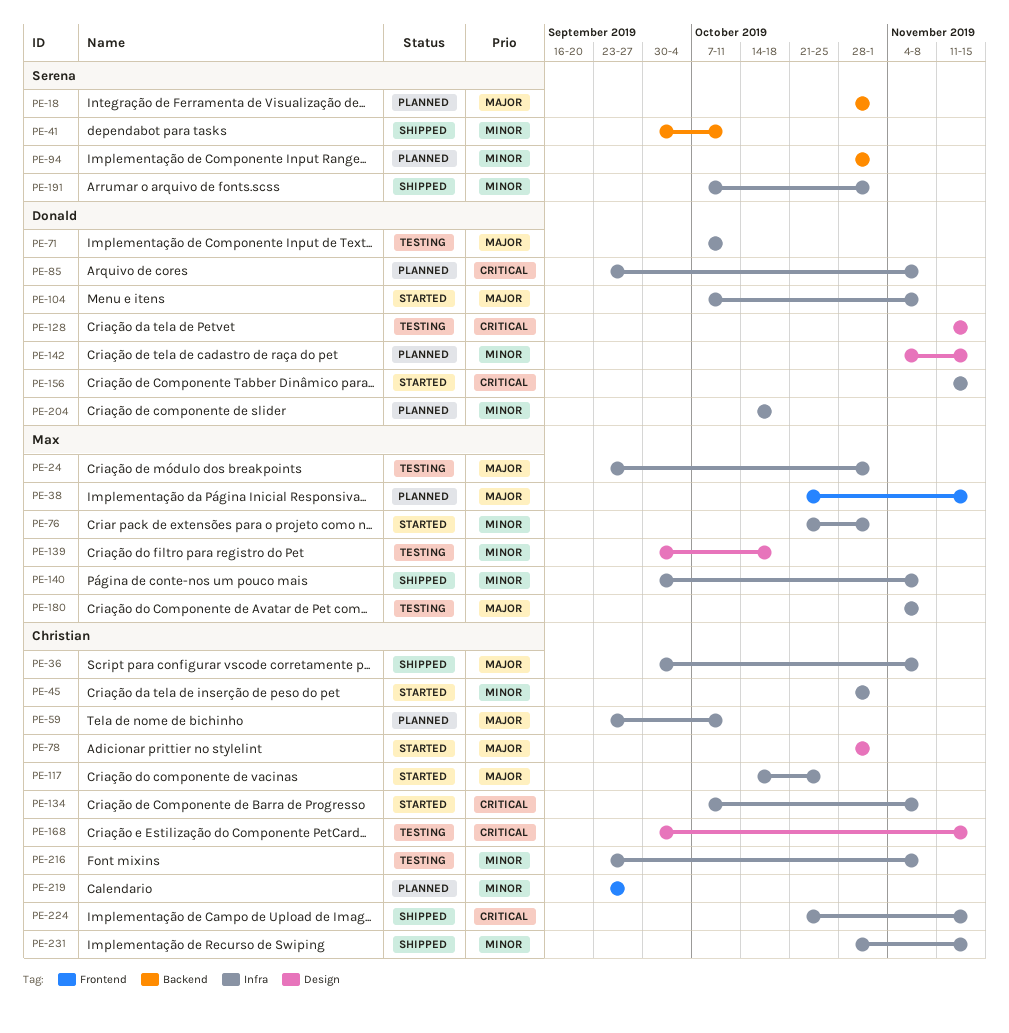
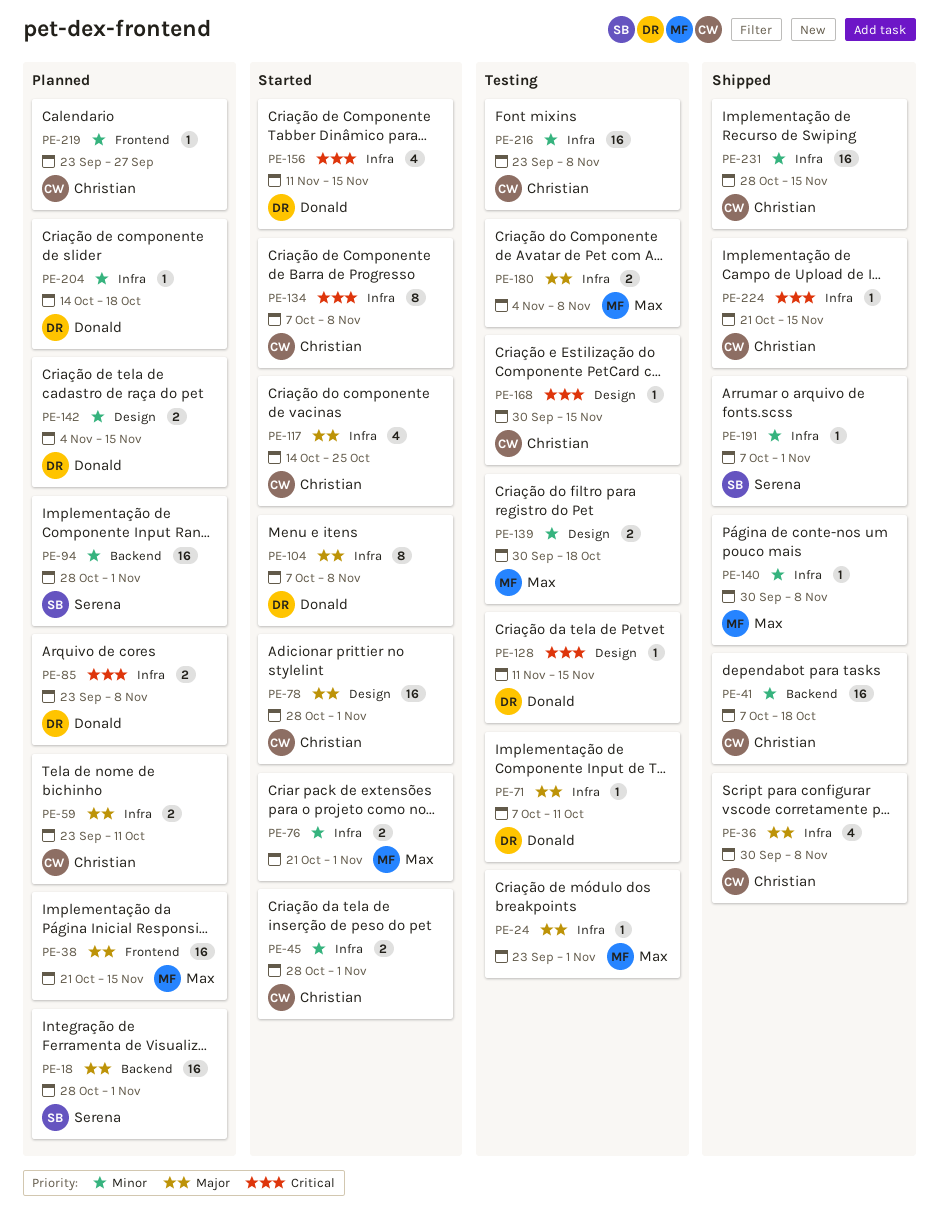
PE-41, owner: Serena -> Christian
PE-41, start: Sep 30 -> Oct 7
PE-41, due: Oct 11 -> Oct 18

